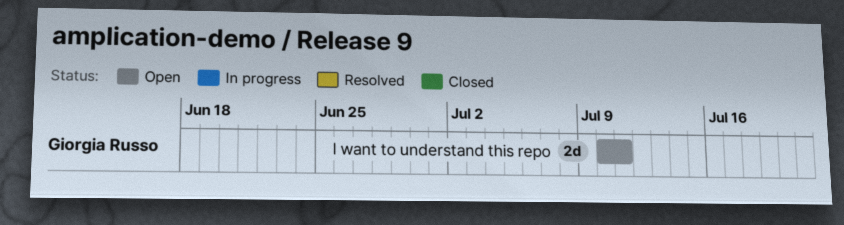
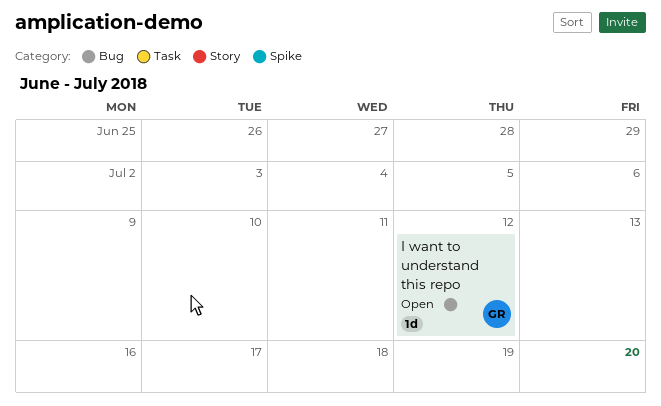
I want to understand this repo, estimate: 2d -> 1d
I want to understand this repo, due: Jul 11 -> Jul 12

